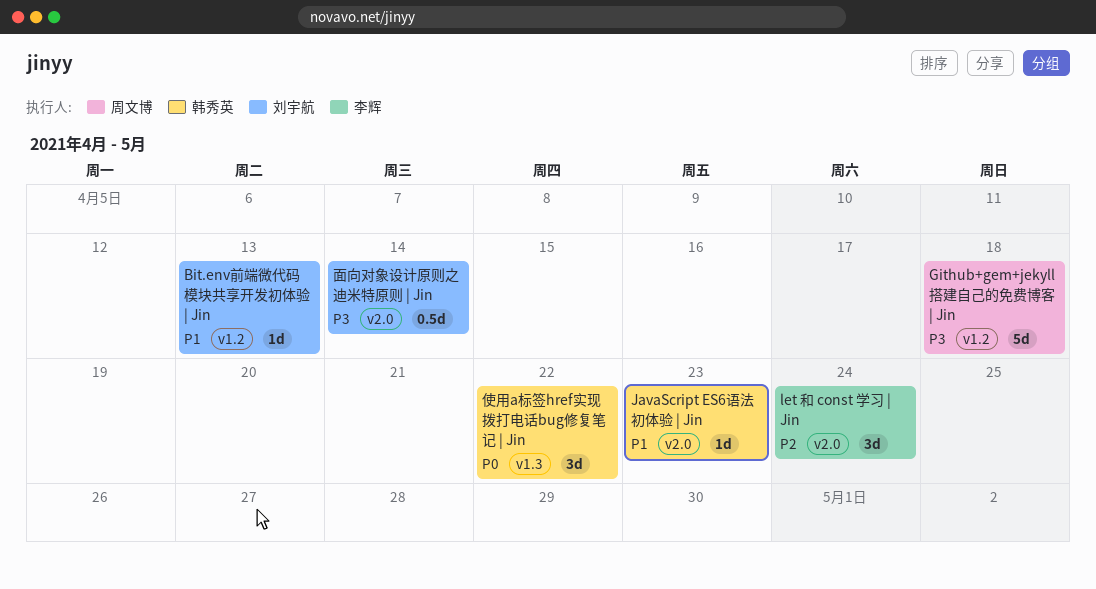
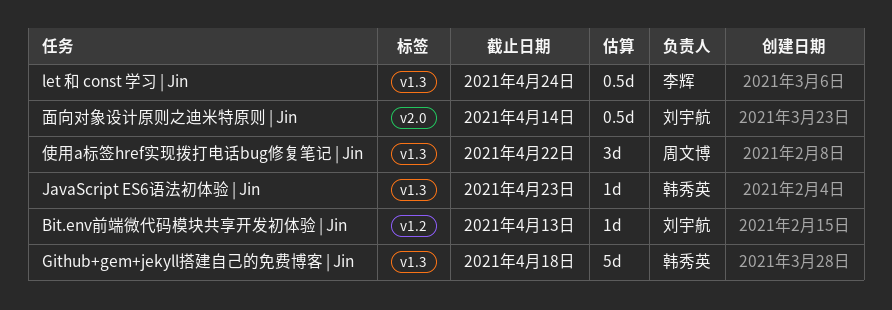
Github+gem+jekyll搭建自己的免费博客 | Jin, owner: 周文博 -> 韩秀英
Github+gem+jekyll搭建自己的免费博客 | Jin, label: v1.2 -> v1.3
JavaScript ES6语法初体验 | Jin, label: v2.0 -> v1.3
let 和 const 学习 | Jin, label: v2.0 -> v1.3
let 和 const 学习 | Jin, estimate: 3d -> 0.5d
使用a标签href实现拨打电话bug修复笔记 | Jin, owner: 韩秀英 -> 周文博

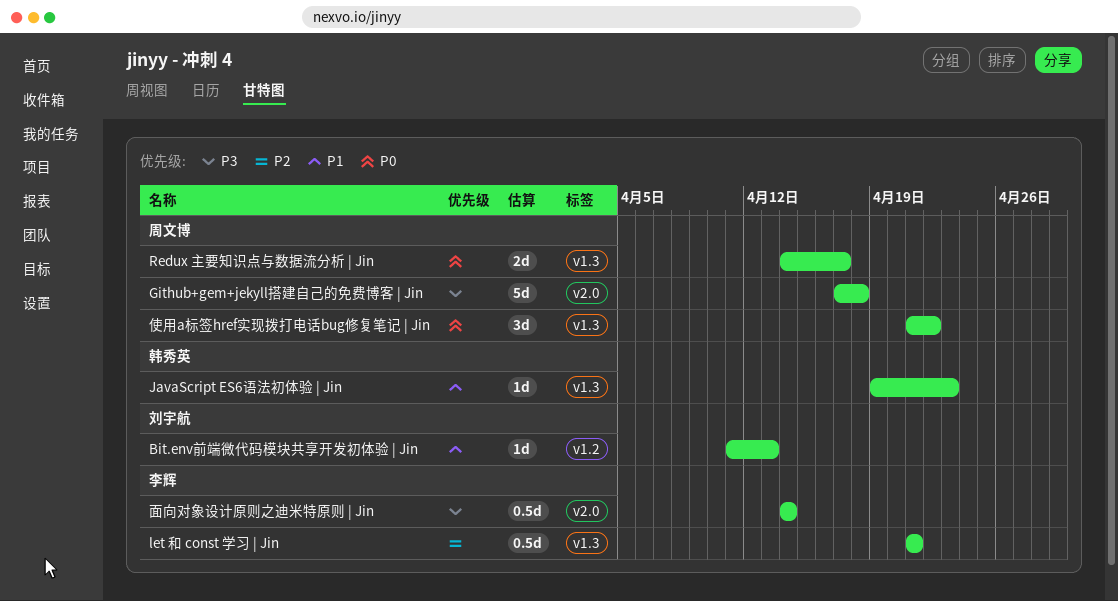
Github+gem+jekyll搭建自己的免费博客 | Jin, owner: 韩秀英 -> 周文博
Github+gem+jekyll搭建自己的免费博客 | Jin, label: v1.3 -> v2.0
let 和 const 学习 | Jin, due: Apr 24 -> Apr 21
Redux 主要知识点与数据流分析 | Jin: none -> present
面向对象设计原则之迪米特原则 | Jin, owner: 刘宇航 -> 李辉

